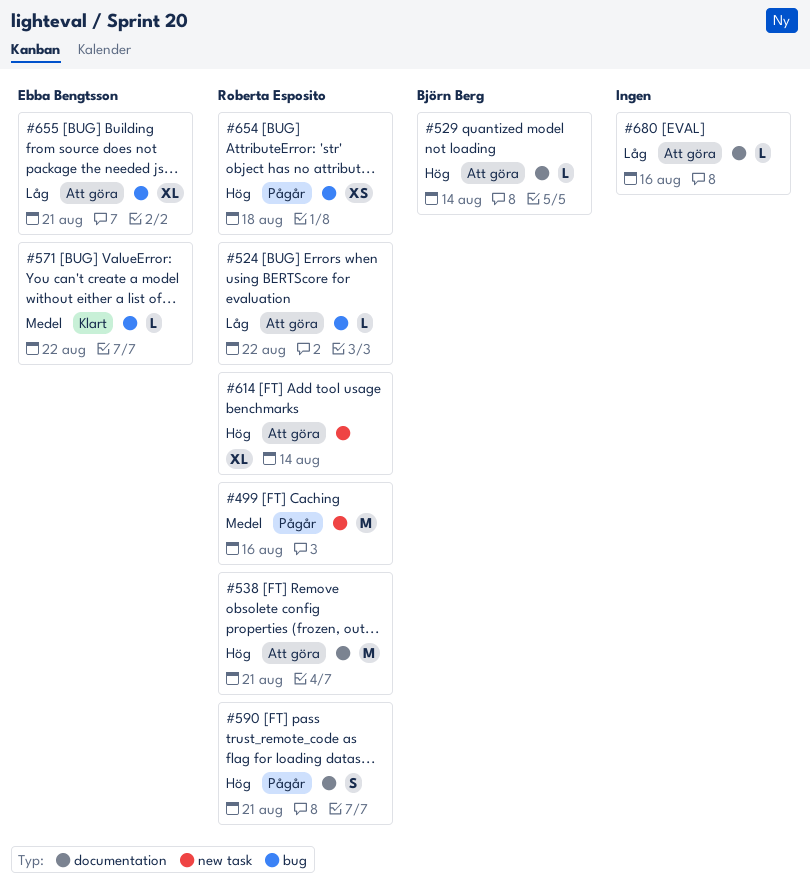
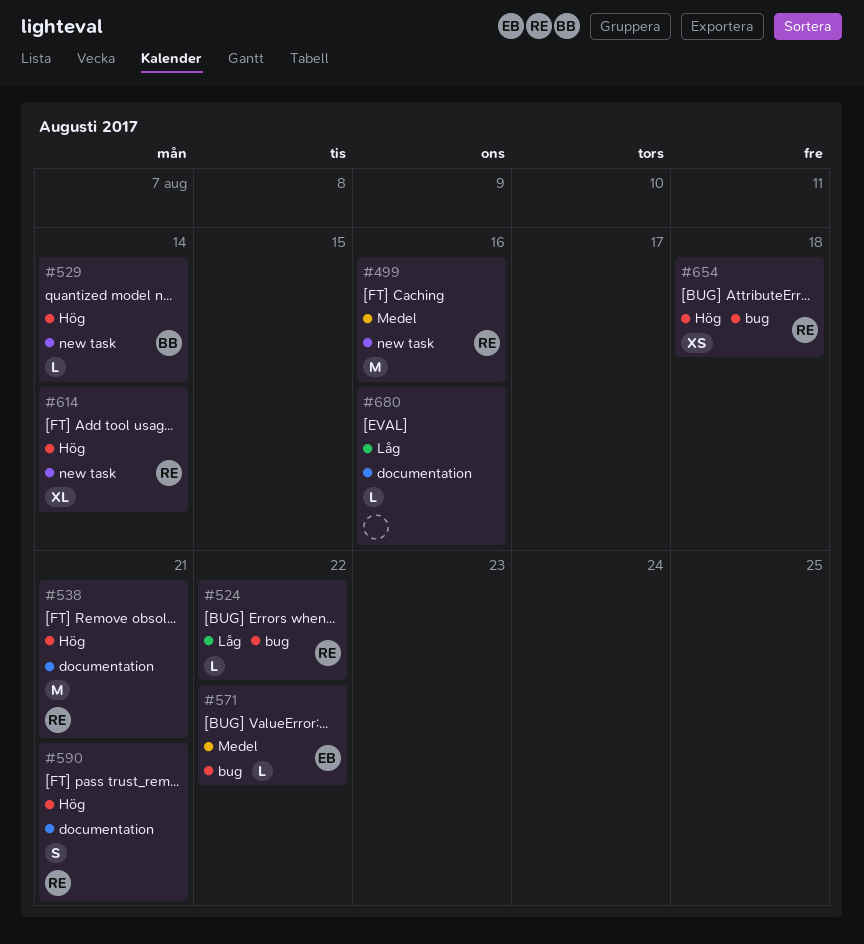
#529, label: documentation -> new task
#655: present -> none

